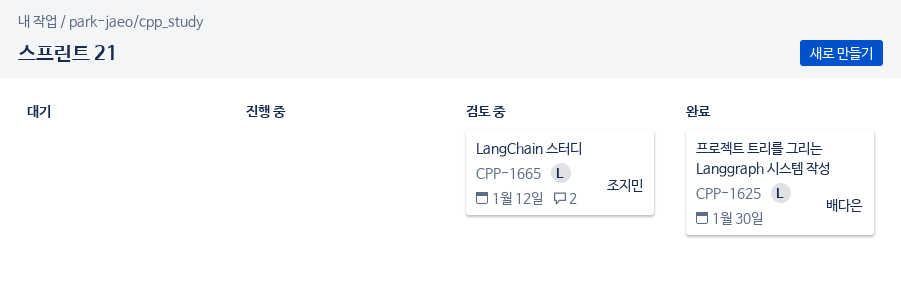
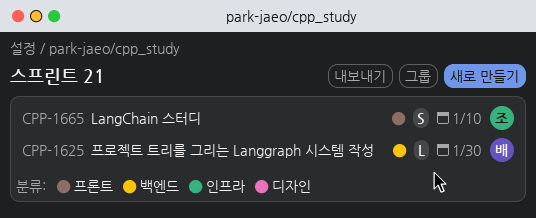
CPP-1665, estimate: L -> S
CPP-1665, due: Jan 12 -> Jan 10

